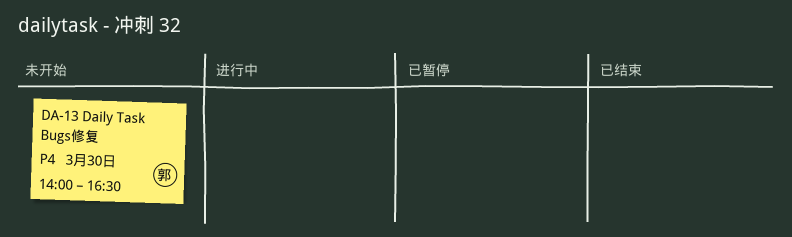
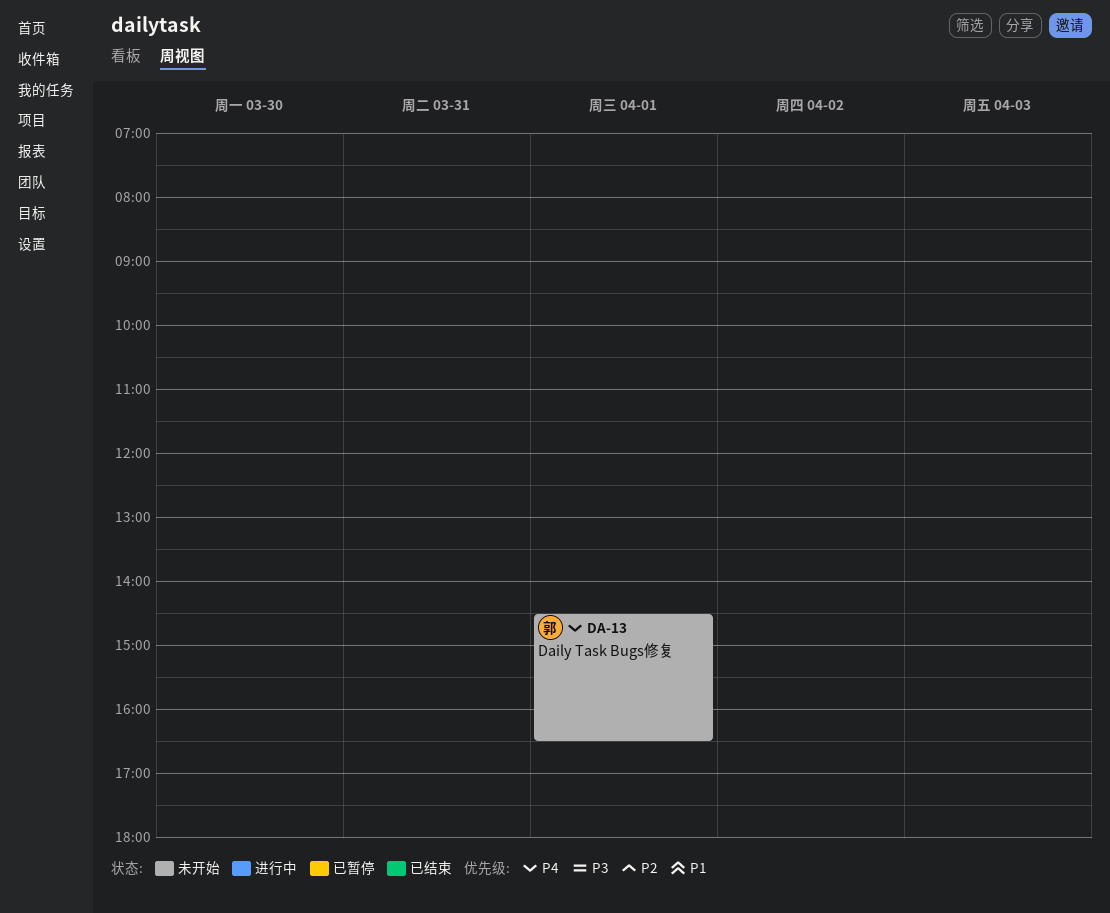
DA-13, day: Mar 30 -> Apr 1
DA-13, begins: 14:00 -> 14:30

